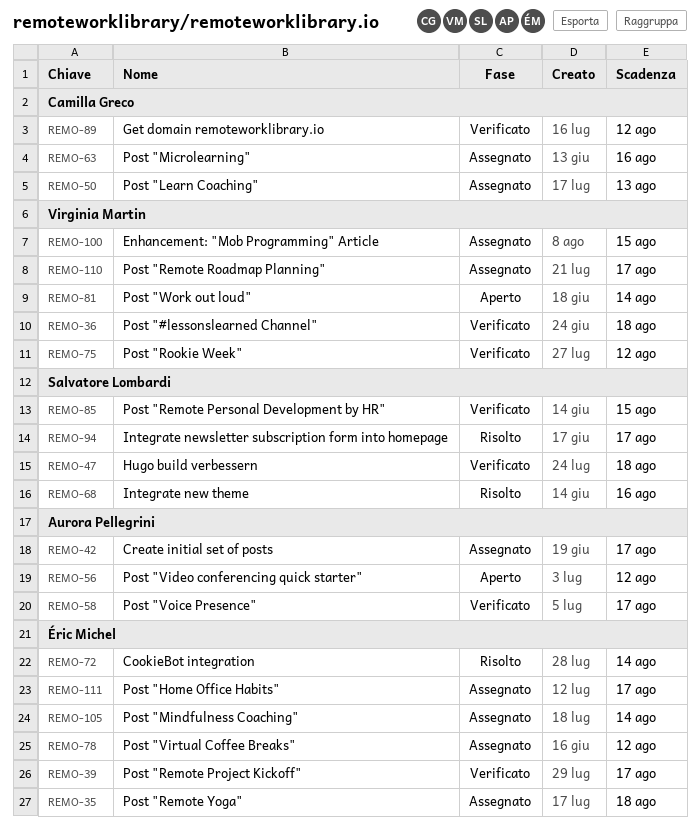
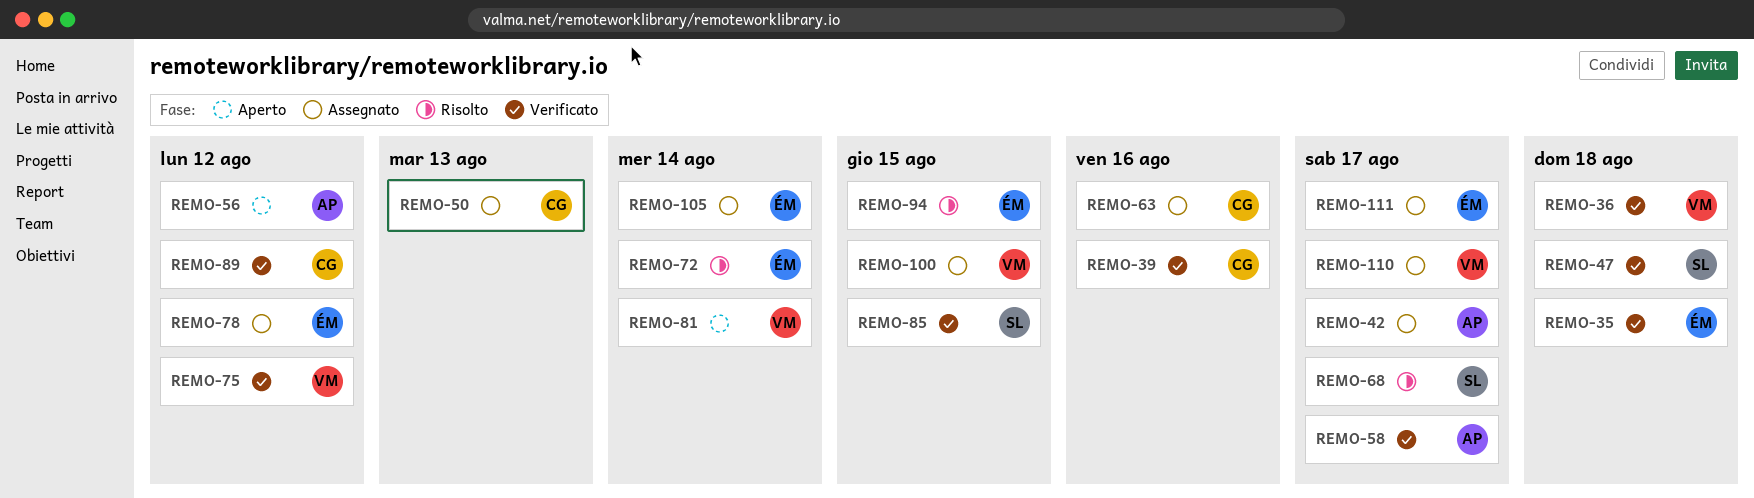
REMO-35, status: Assegnato -> Verificato
REMO-39, owner: Éric Michel -> Camilla Greco
REMO-39, due: Aug 17 -> Aug 16
REMO-68, due: Aug 16 -> Aug 17
REMO-94, owner: Salvatore Lombardi -> Éric Michel
REMO-94, due: Aug 17 -> Aug 15

